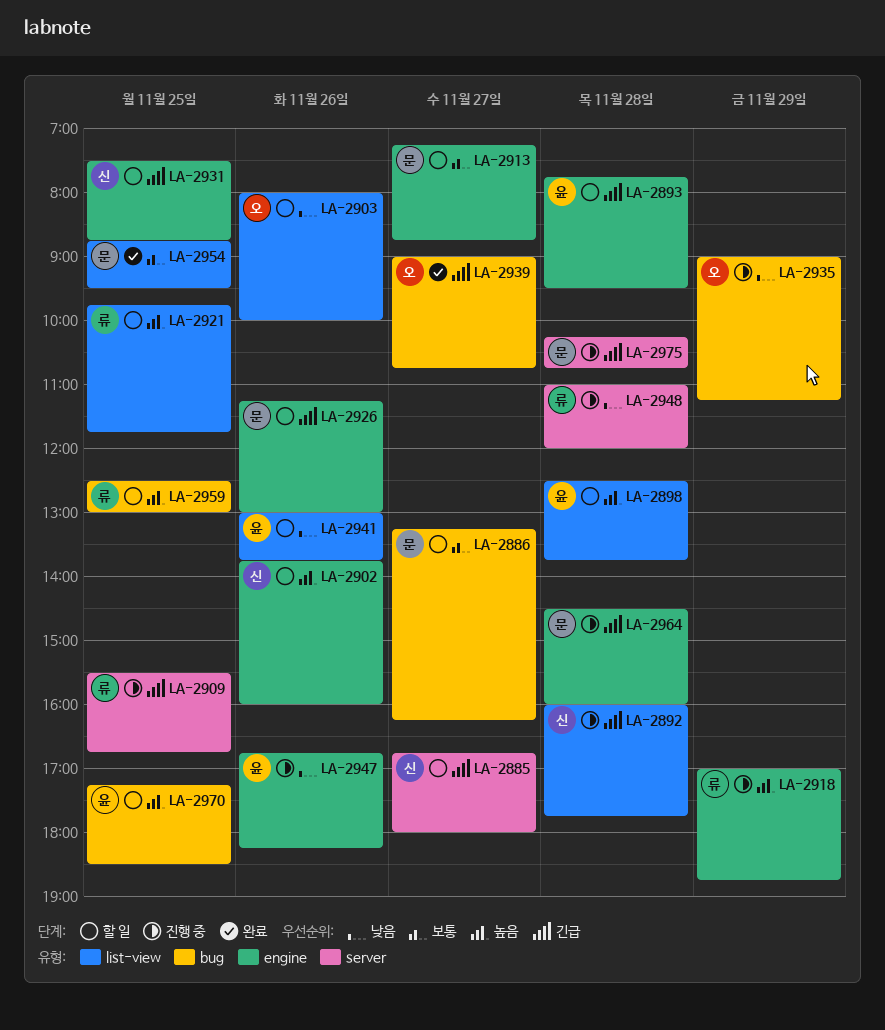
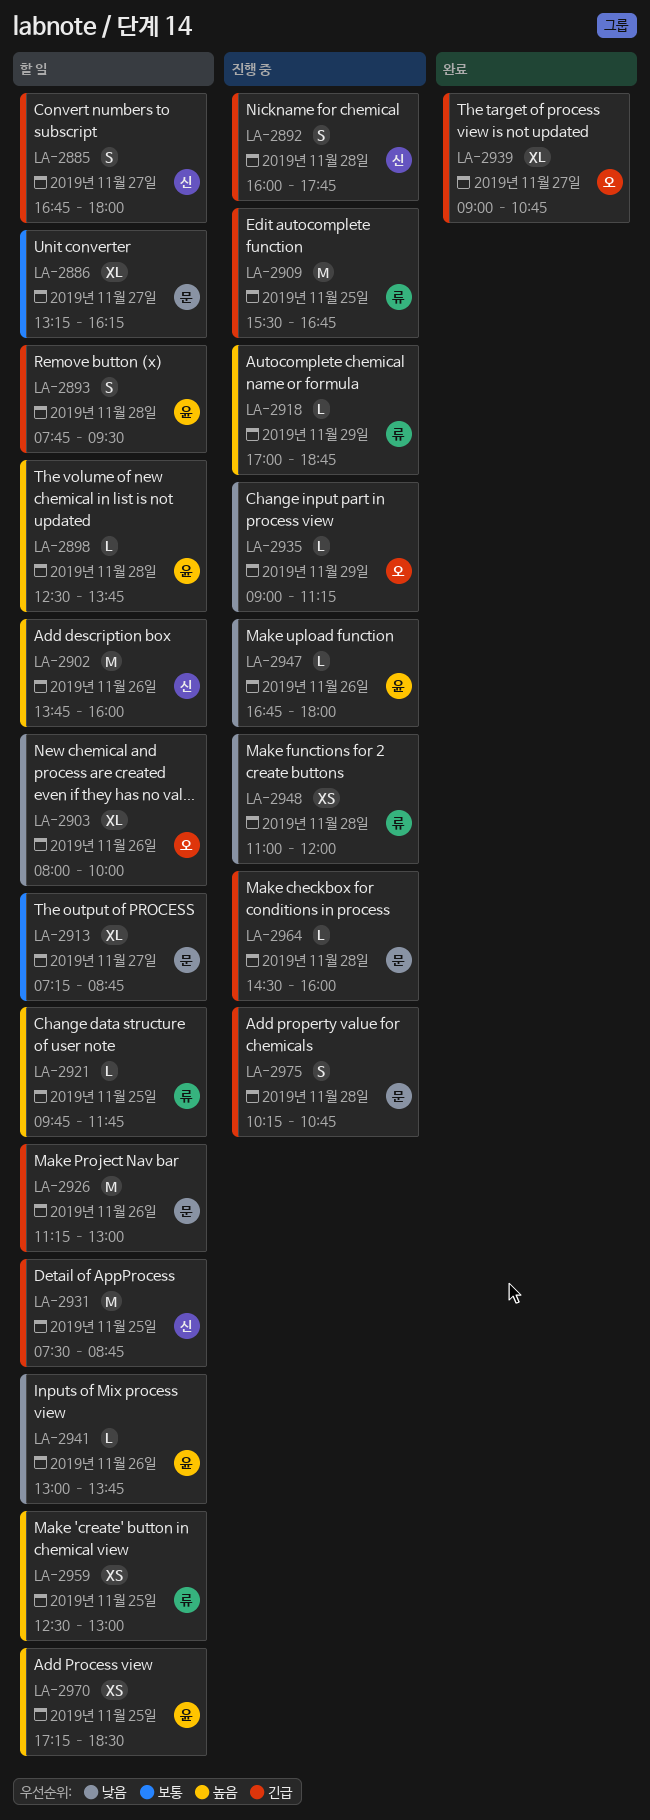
LA-2947, ends: 18:15 -> 18:00
LA-2954: present -> none

